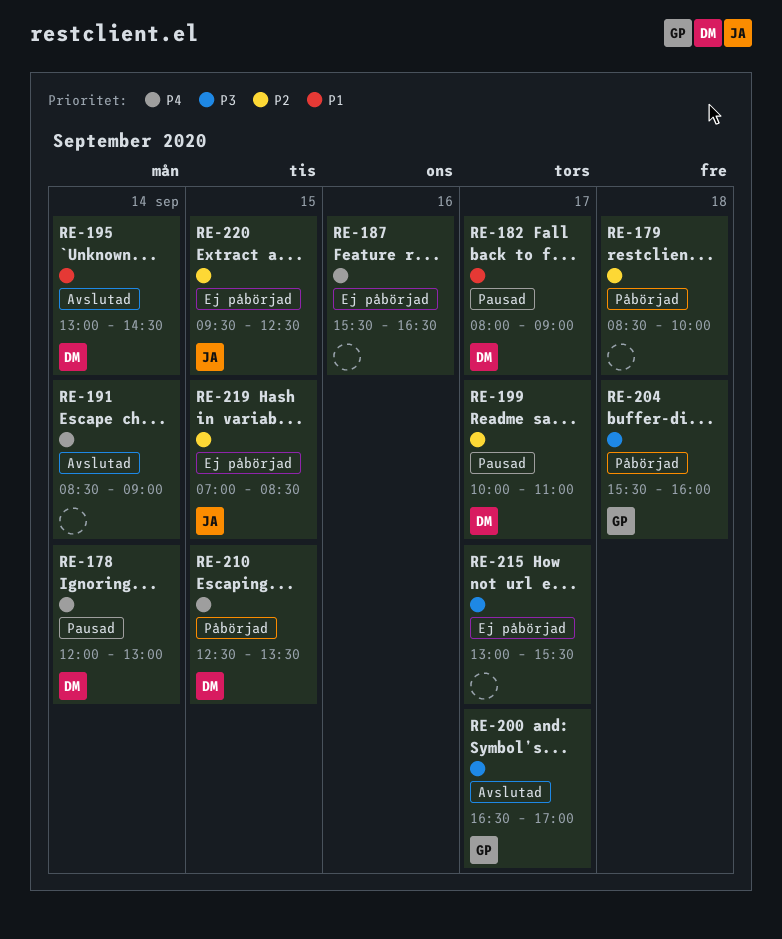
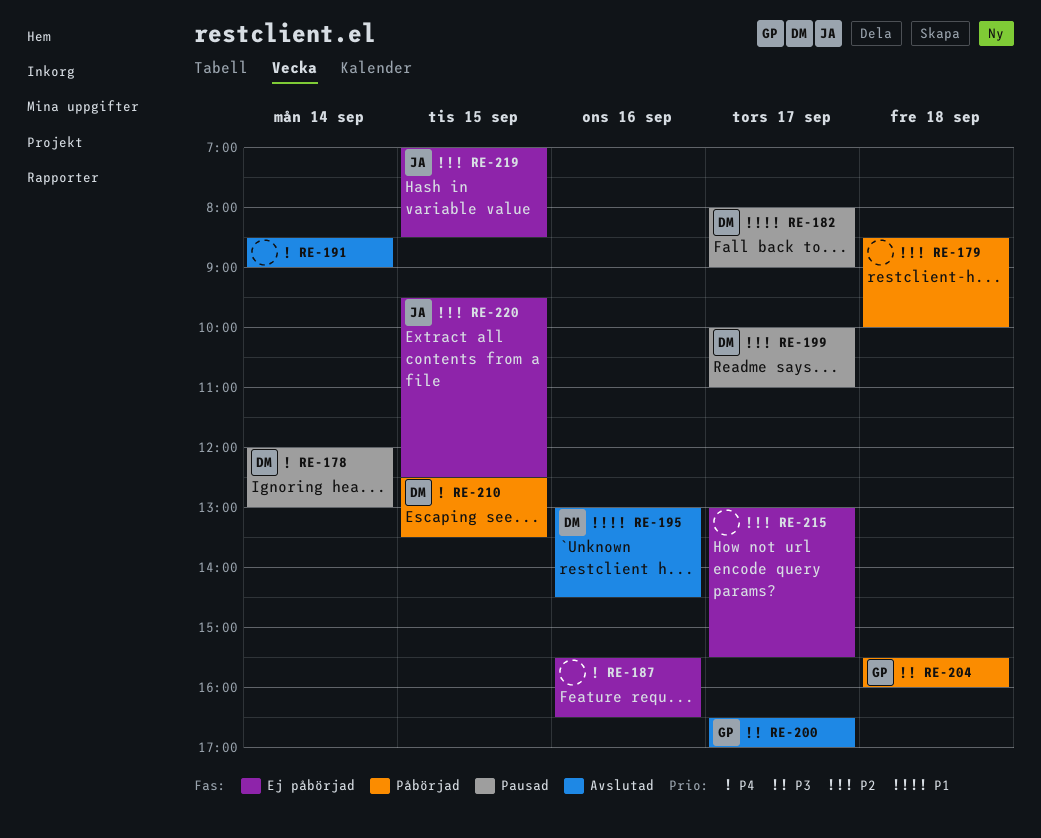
RE-195, day: Sep 14 -> Sep 16
RE-215, priority: P3 -> P2

